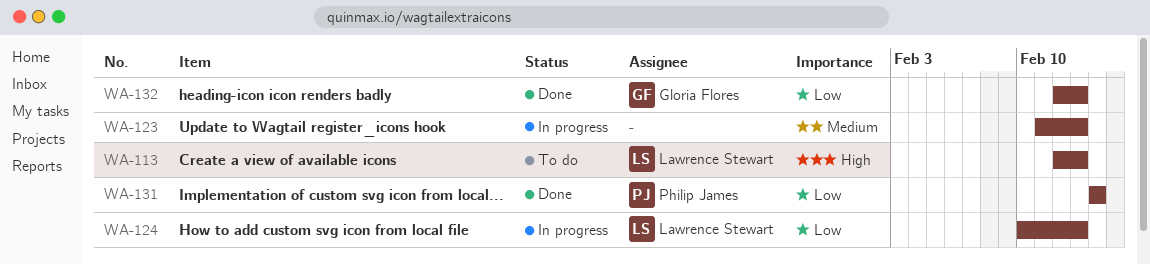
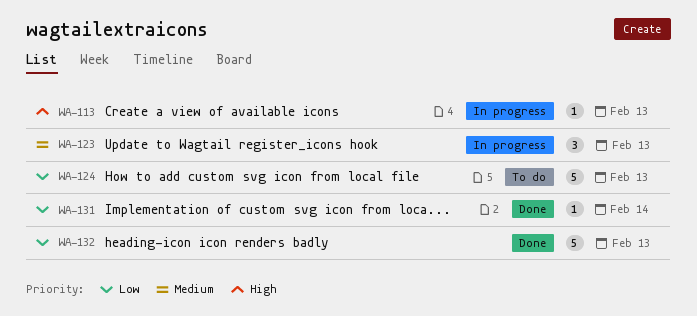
WA-113, status: To do -> In progress
WA-124, status: In progress -> To do

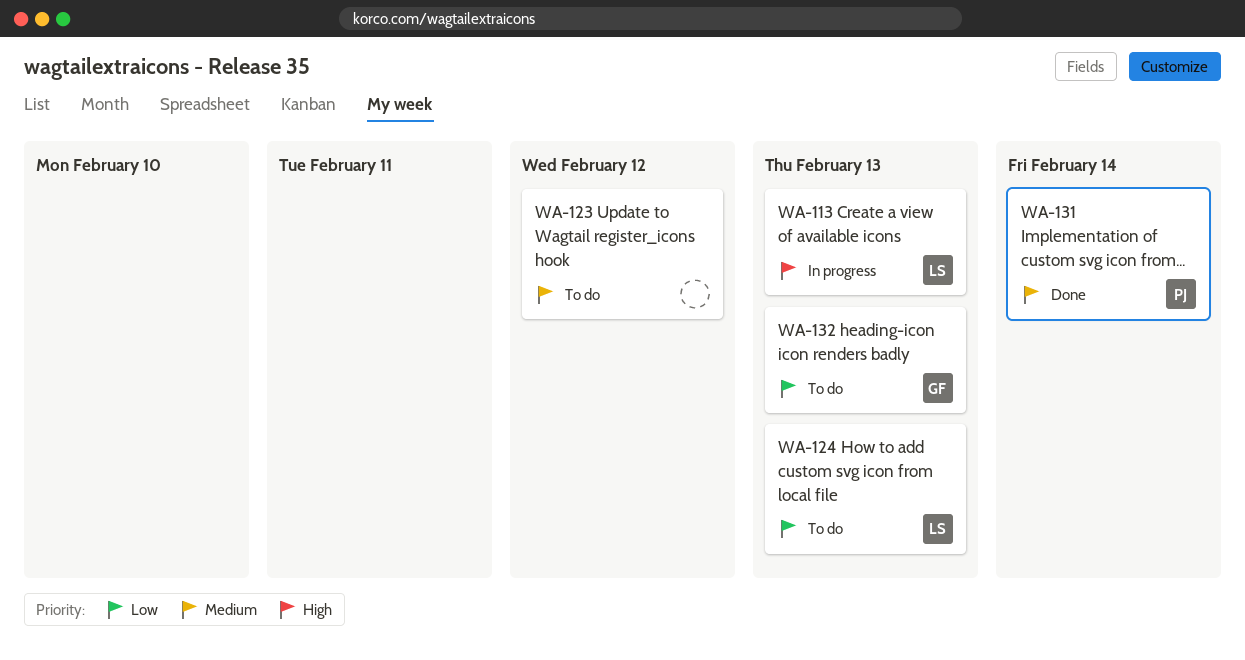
WA-123, status: In progress -> To do
WA-123, due: Feb 13 -> Feb 12
WA-131, priority: Low -> Medium
WA-132, status: Done -> To do

